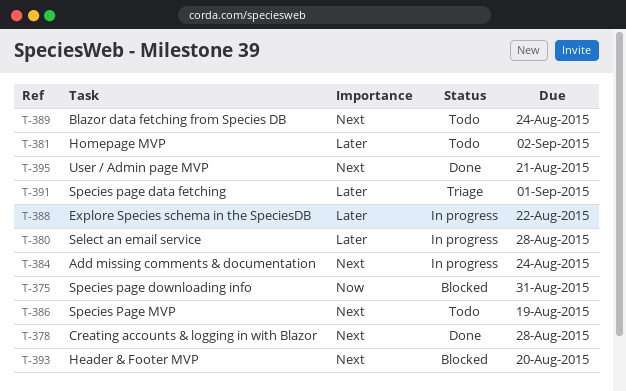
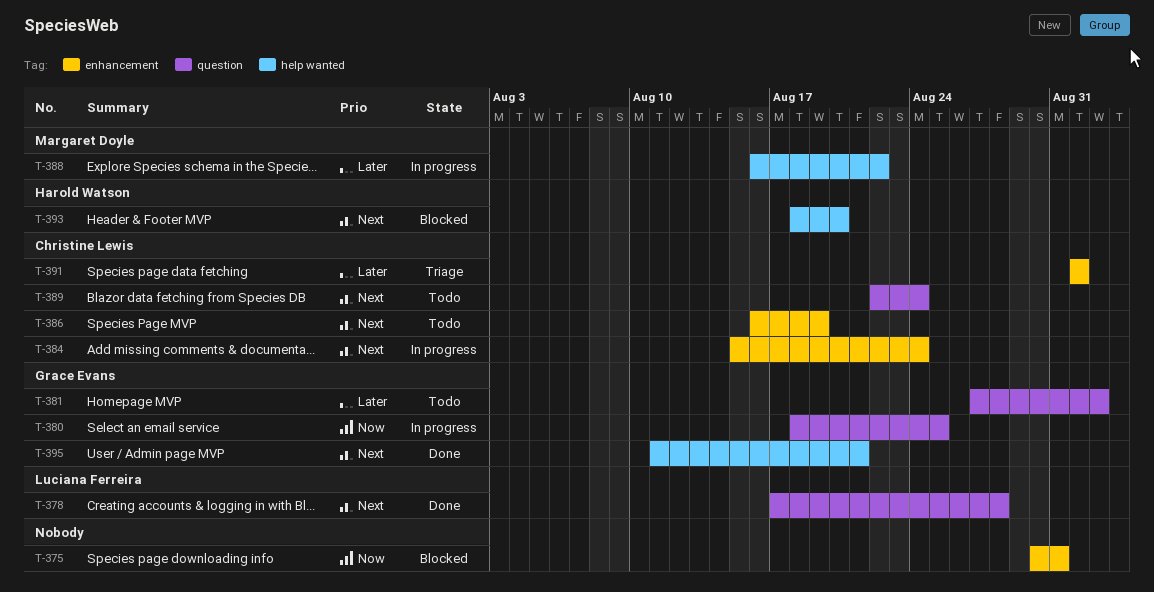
T-380, priority: Later -> Now
T-380, due: Aug 28 -> Aug 25

